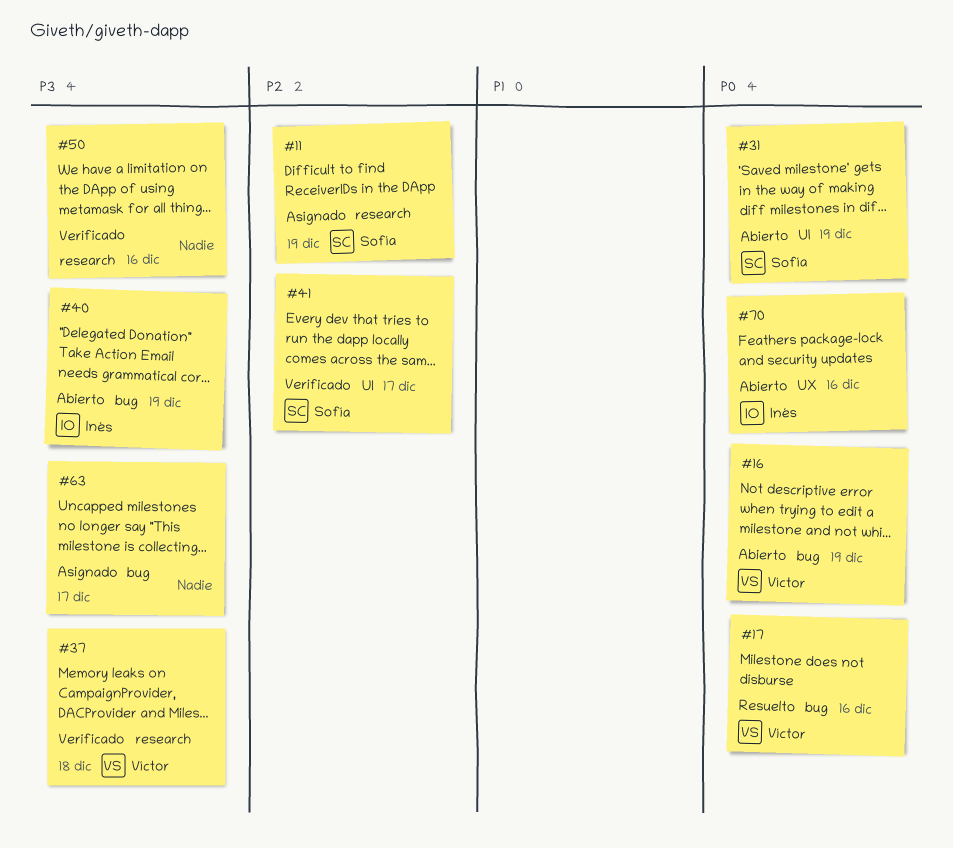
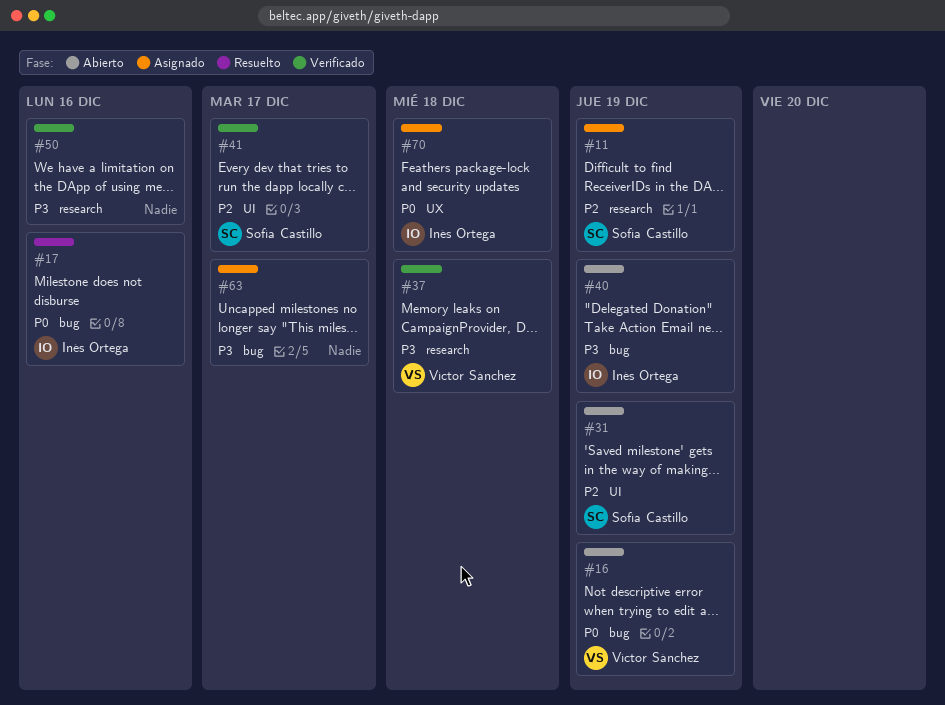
#17, owner: Víctor Sánchez -> Inés Ortega
#31, priority: P0 -> P2
#70, status: Abierto -> Asignado
#70, due: Dec 16 -> Dec 18

